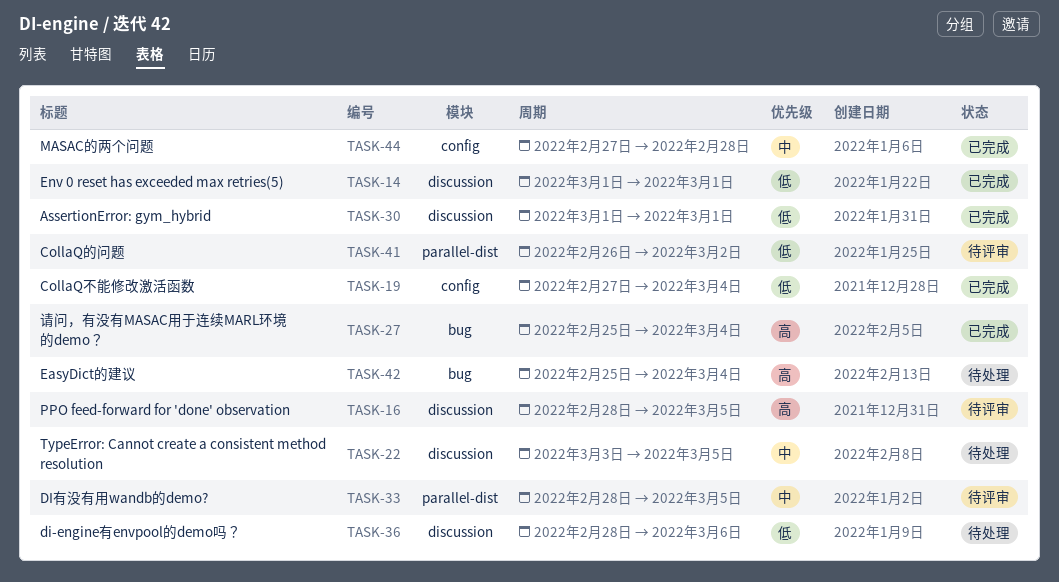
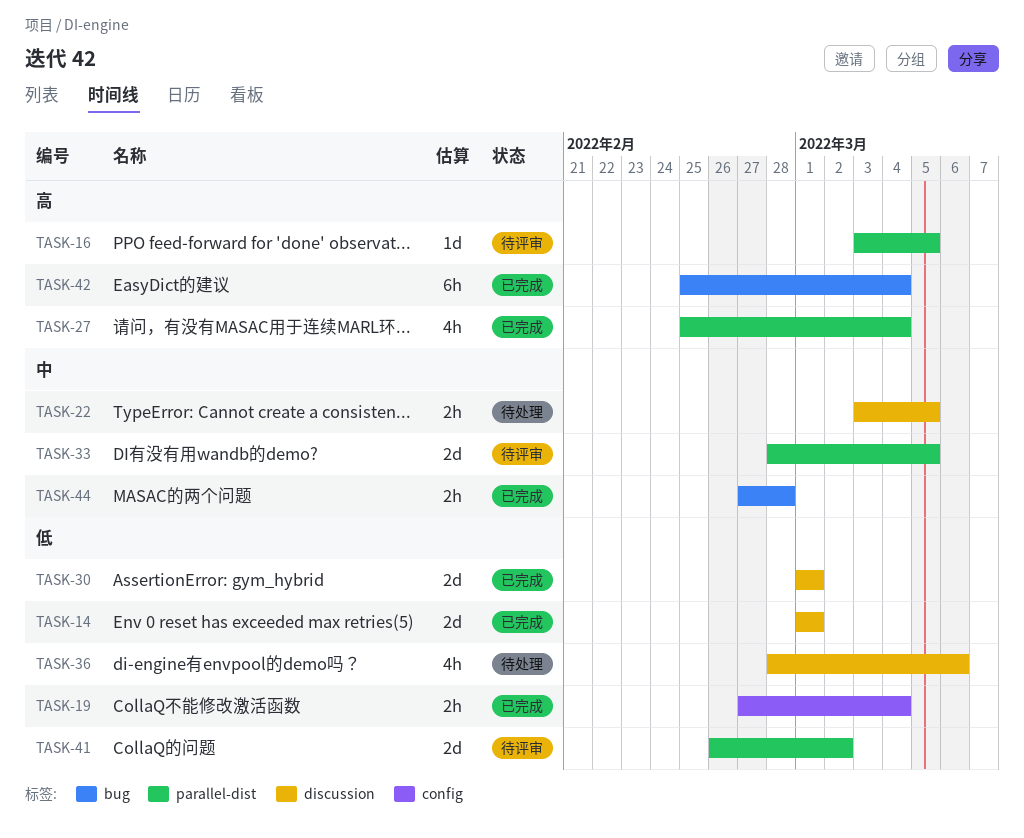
TASK-16, label: discussion -> parallel-dist
TASK-16, start: Feb 28 -> Mar 3
TASK-27, label: bug -> parallel-dist
TASK-42, status: 待处理 -> 已完成
TASK-44, label: config -> bug

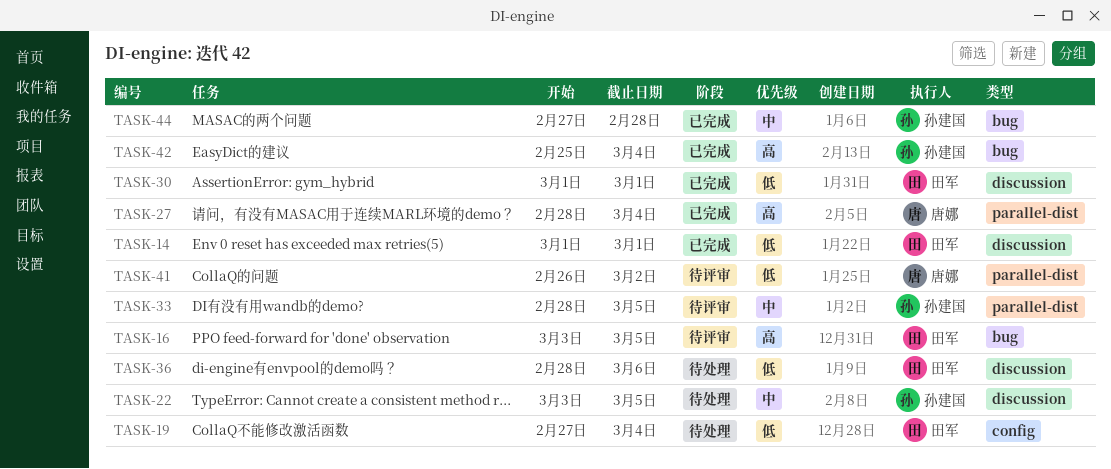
TASK-16, label: parallel-dist -> bug
TASK-19, status: 已完成 -> 待处理
TASK-27, start: Feb 25 -> Feb 28

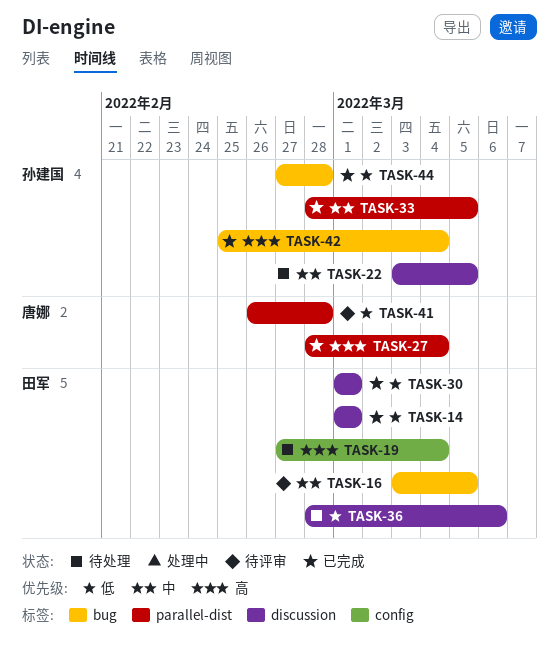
TASK-16, priority: 高 -> 中
TASK-19, priority: 低 -> 高
TASK-33, status: 待评审 -> 已完成
TASK-41, due: Mar 2 -> Feb 28
TASK-44, priority: 中 -> 低

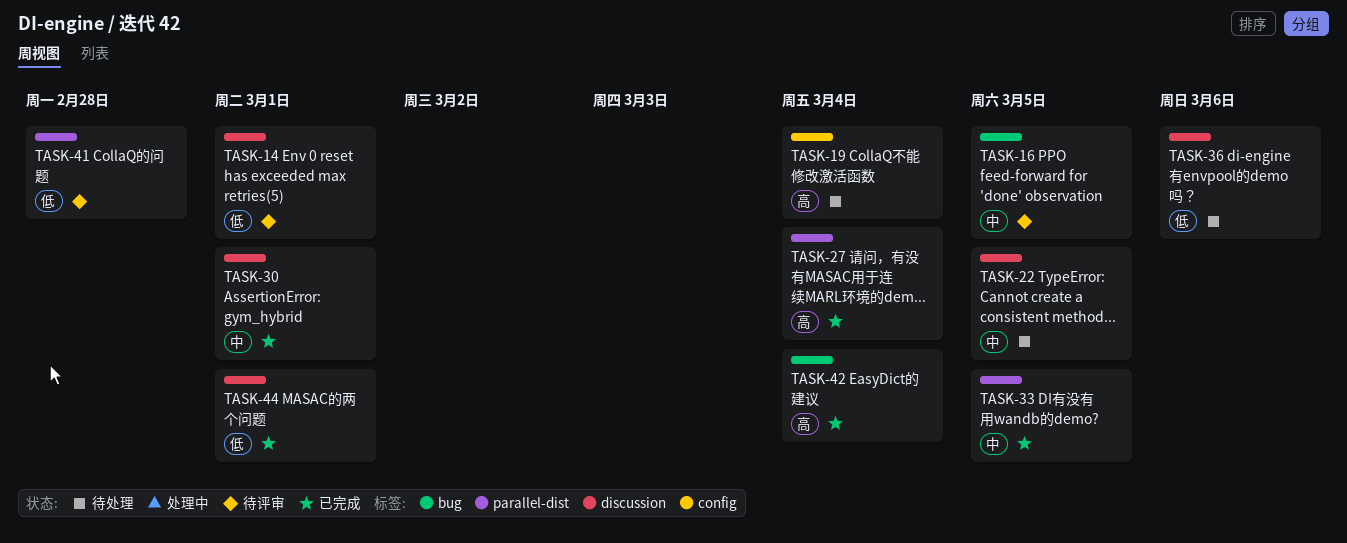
TASK-14, status: 已完成 -> 待评审
TASK-30, priority: 低 -> 中
TASK-44, label: bug -> discussion
TASK-44, due: Feb 28 -> Mar 1

